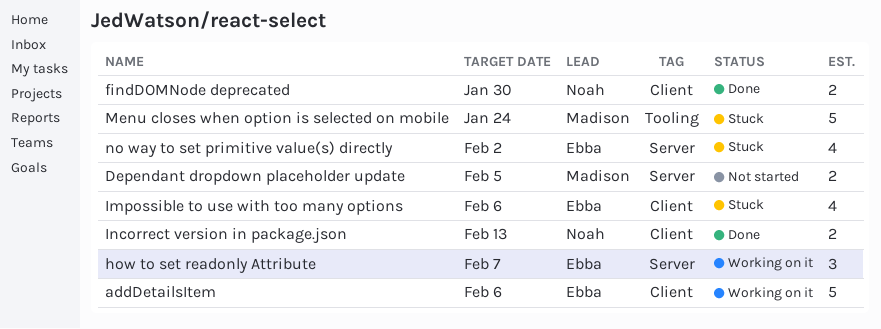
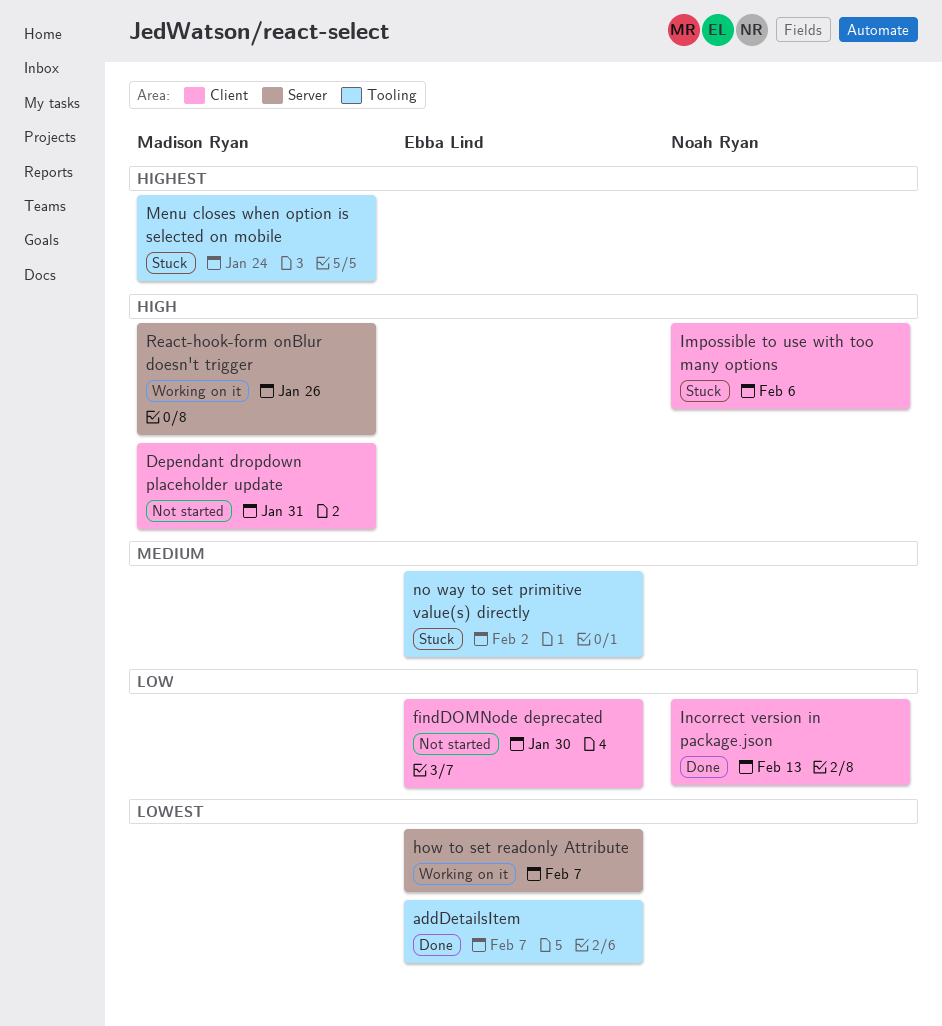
addDetailsItem, status: Working on it -> Done
addDetailsItem, label: Client -> Tooling
addDetailsItem, due: Feb 6 -> Feb 7
Dependant dropdown placeholder update, label: Server -> Client
Dependant dropdown placeholder update, due: Feb 5 -> Jan 31
findDOMNode deprecated, status: Done -> Not started
findDOMNode deprecated, owner: Noah Ryan -> Ebba Lind
Impossible to use with too many options, owner: Ebba Lind -> Noah Ryan
no way to set primitive value(s) directly, label: Server -> Tooling
React-hook-form onBlur doesn't trigger: none -> present

